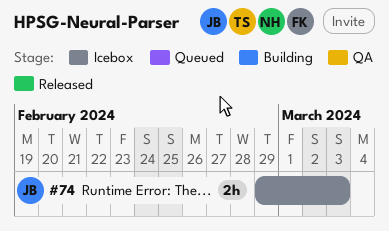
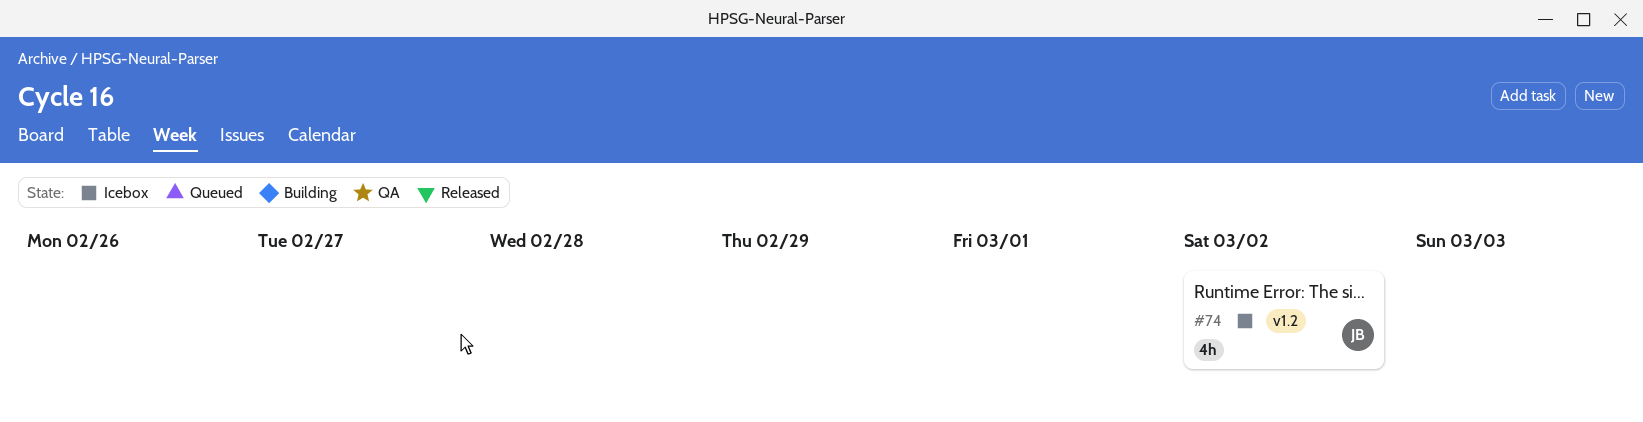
#74, estimate: 2h -> 4h
#74, due: Mar 3 -> Mar 2

